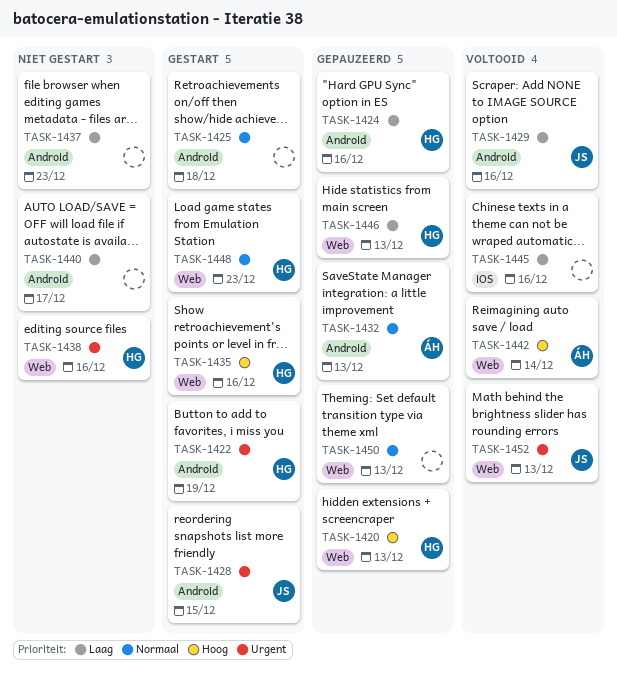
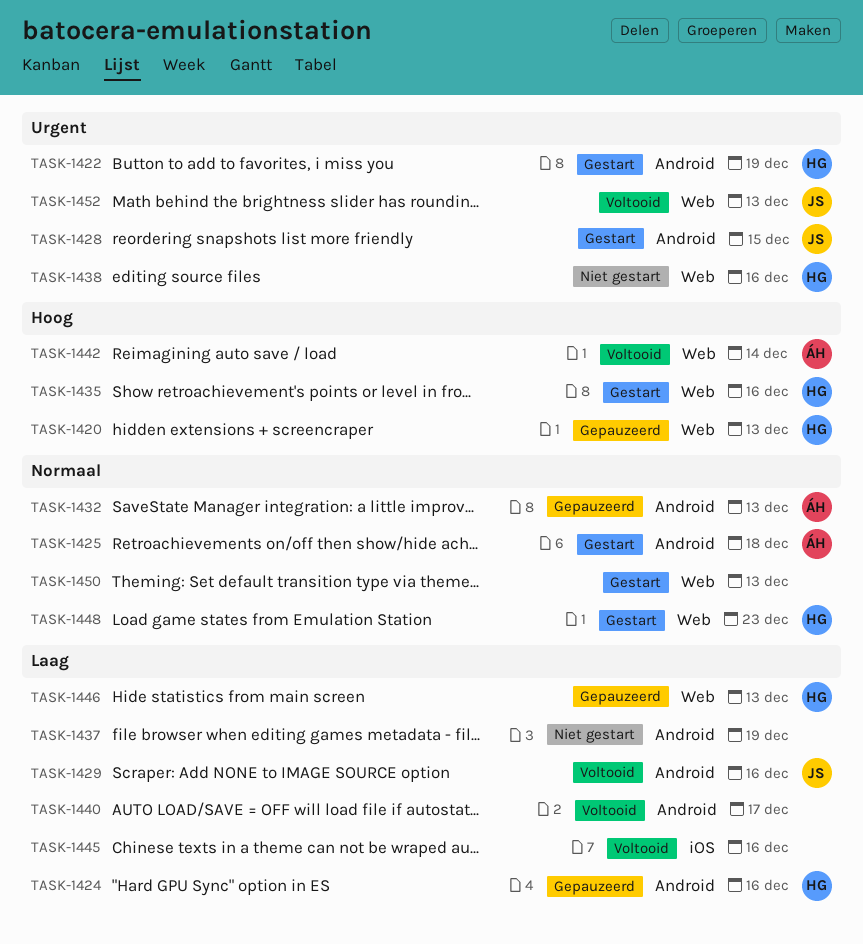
TASK-1425, owner: none -> ÁH
TASK-1437, due: Dec 23 -> Dec 19
TASK-1440, status: Niet gestart -> Voltooid
TASK-1450, status: Gepauzeerd -> Gestart

